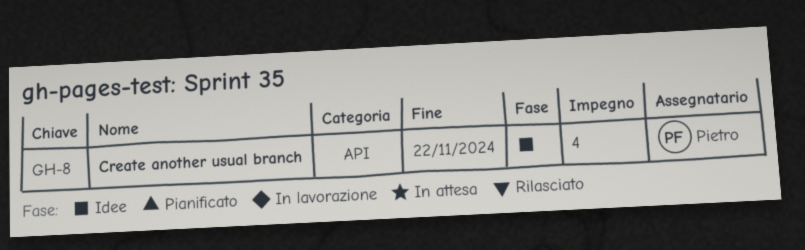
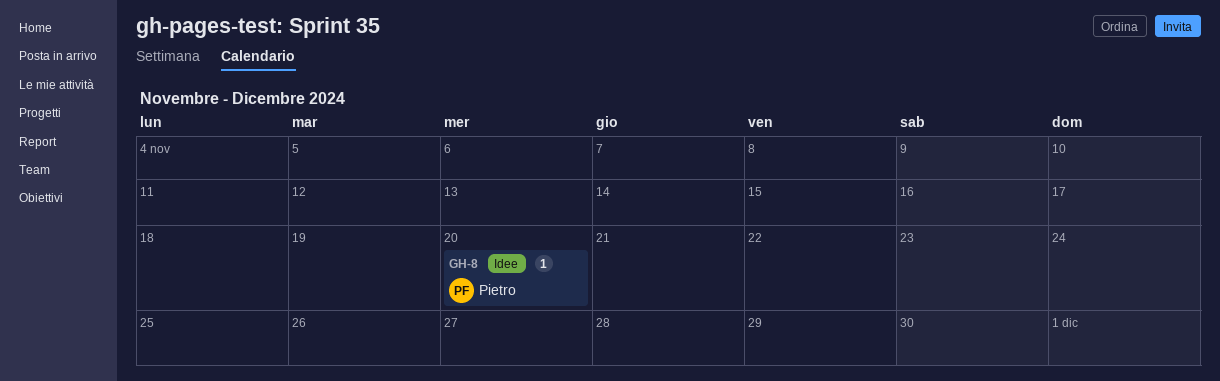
GH-8, estimate: 4 -> 1
GH-8, due: Nov 22 -> Nov 20

